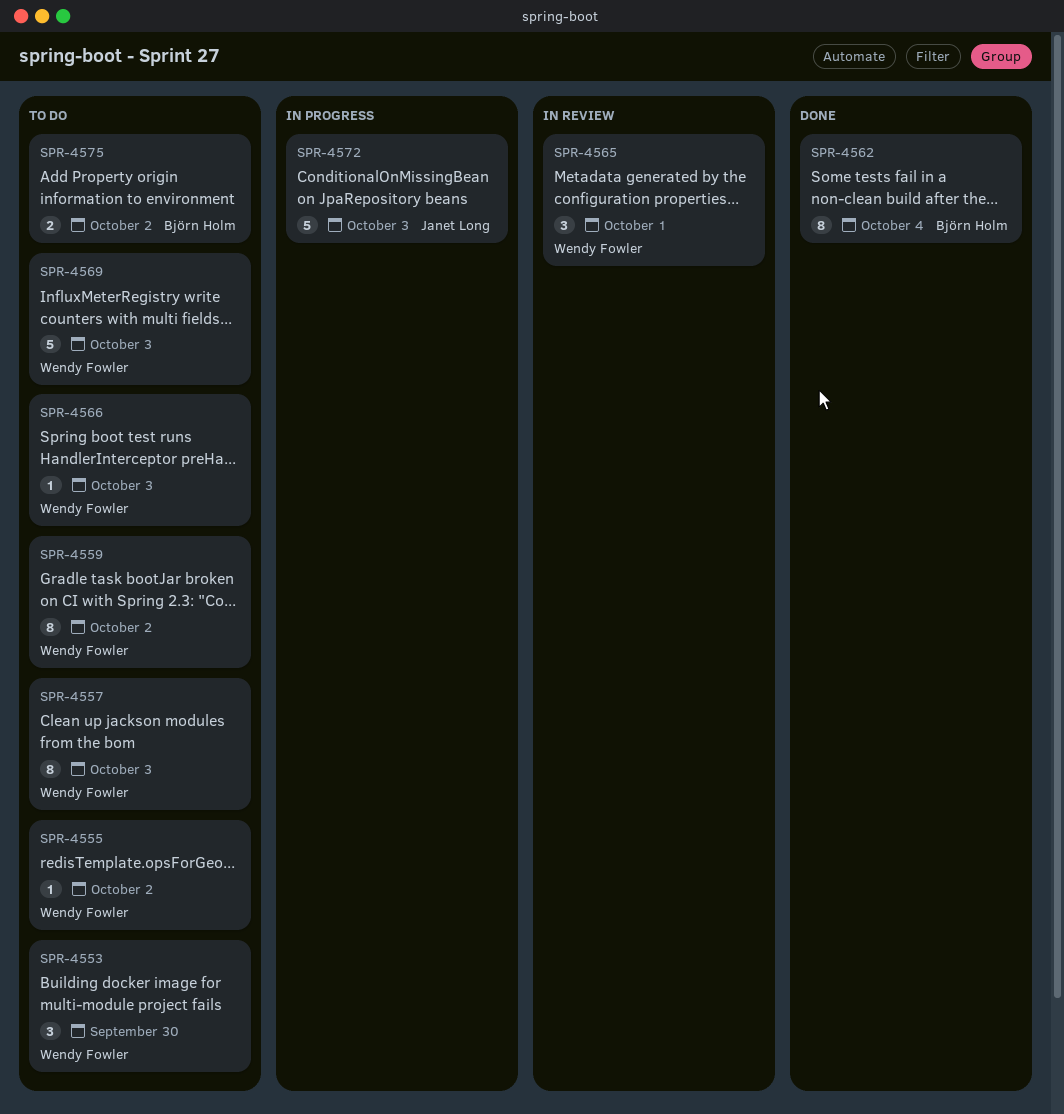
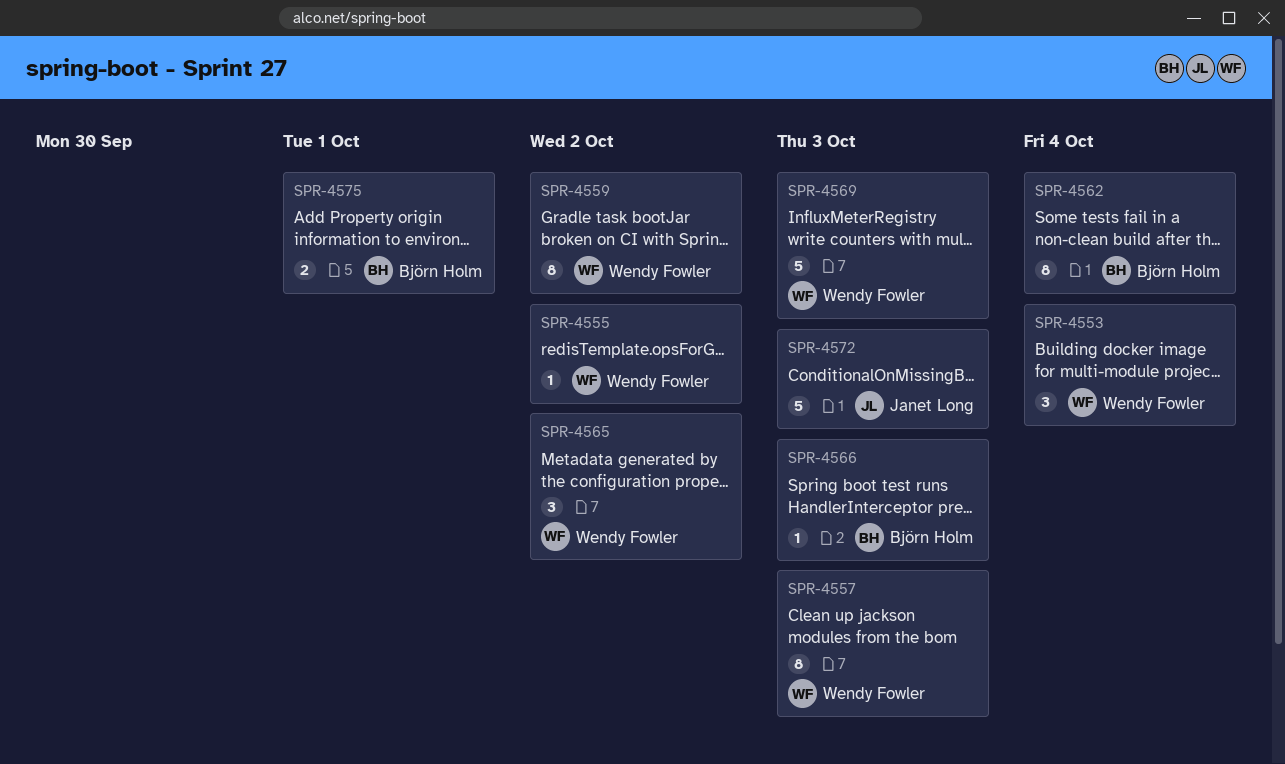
SPR-4553, due: Sep 30 -> Oct 4
SPR-4565, due: Oct 1 -> Oct 2
SPR-4566, owner: Wendy Fowler -> Björn Holm
SPR-4575, due: Oct 2 -> Oct 1

